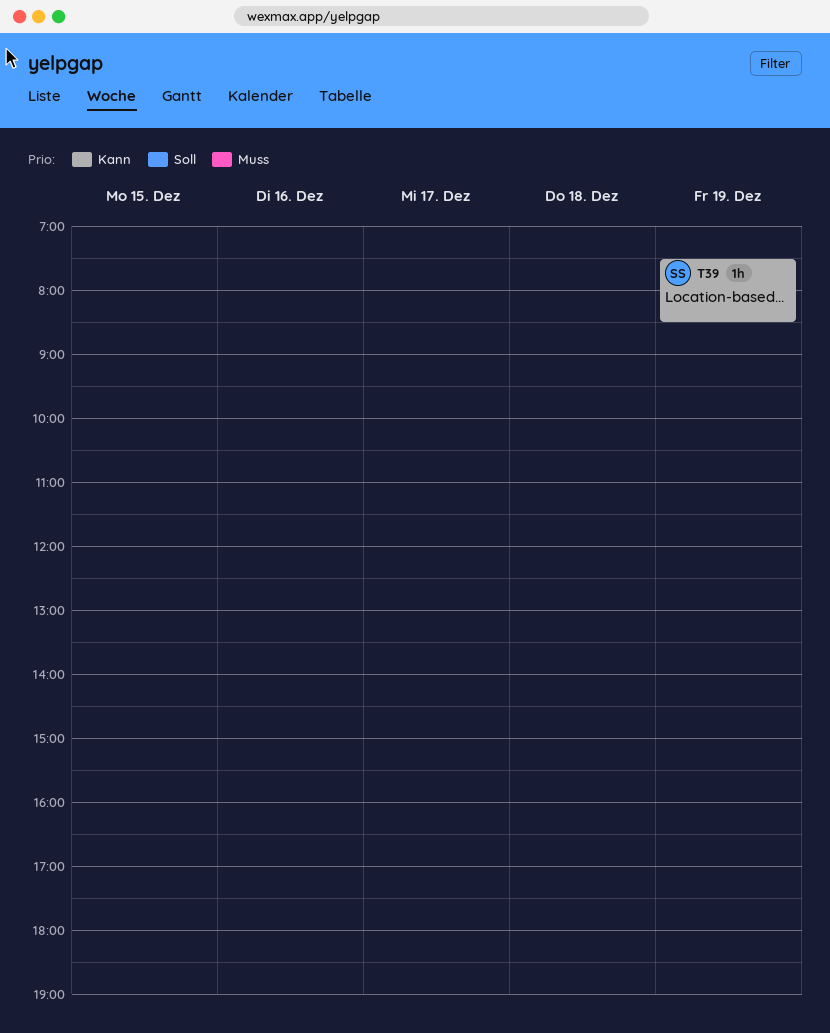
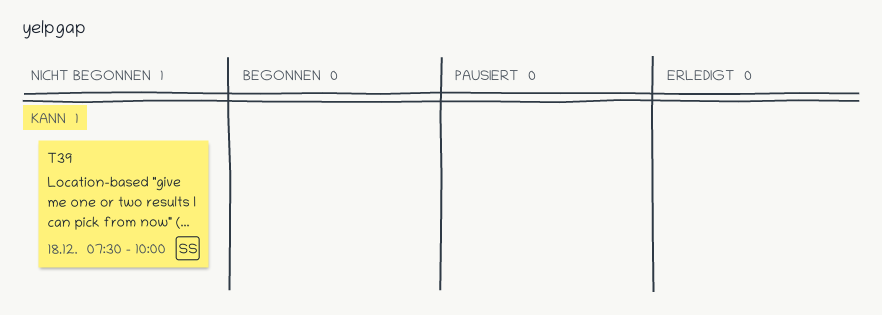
T39, day: Dec 19 -> Dec 18
T39, ends: 08:30 -> 10:00

